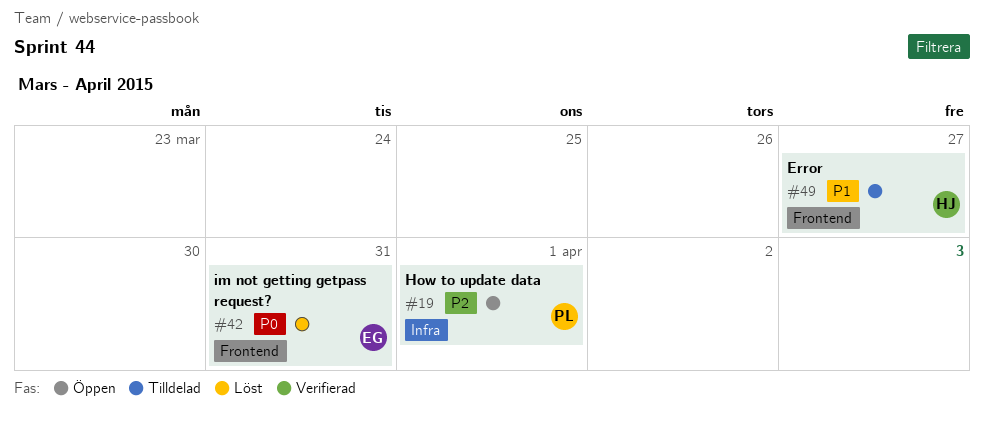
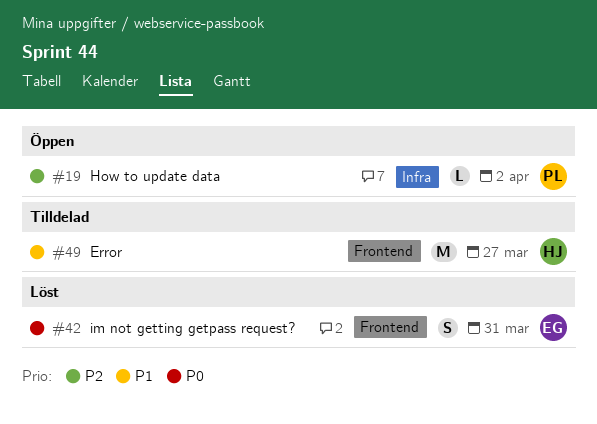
#19, due: Apr 1 -> Apr 2

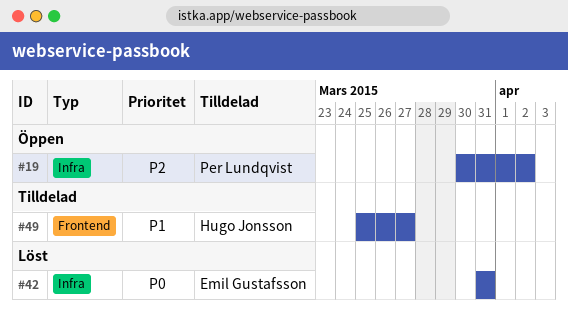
#42, label: Frontend -> Infra

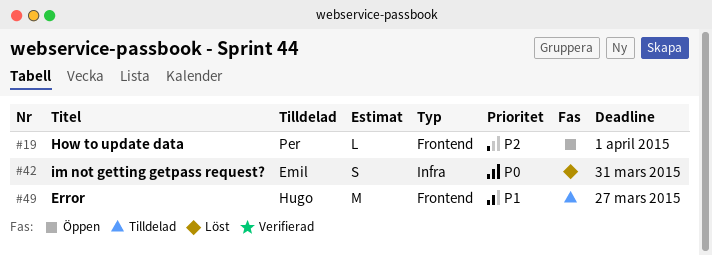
#19, label: Infra -> Frontend
#19, due: Apr 2 -> Apr 1

